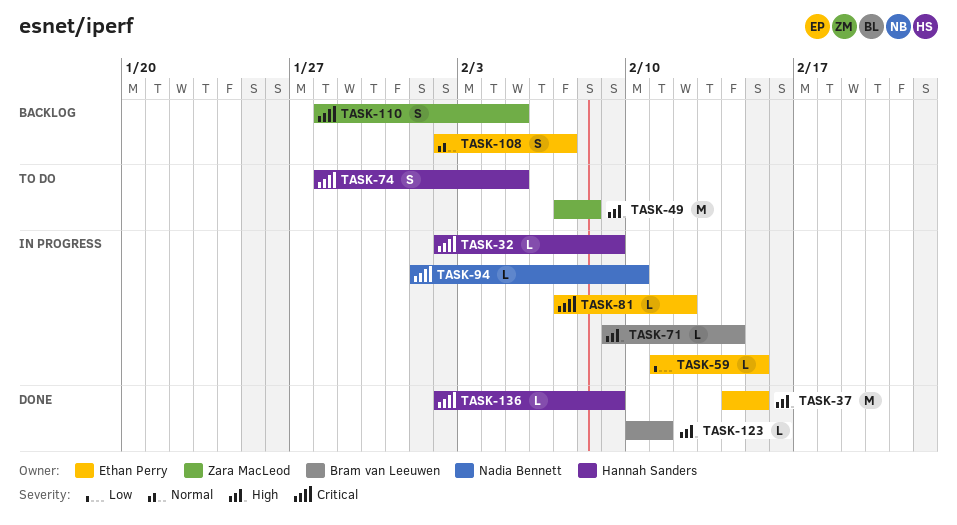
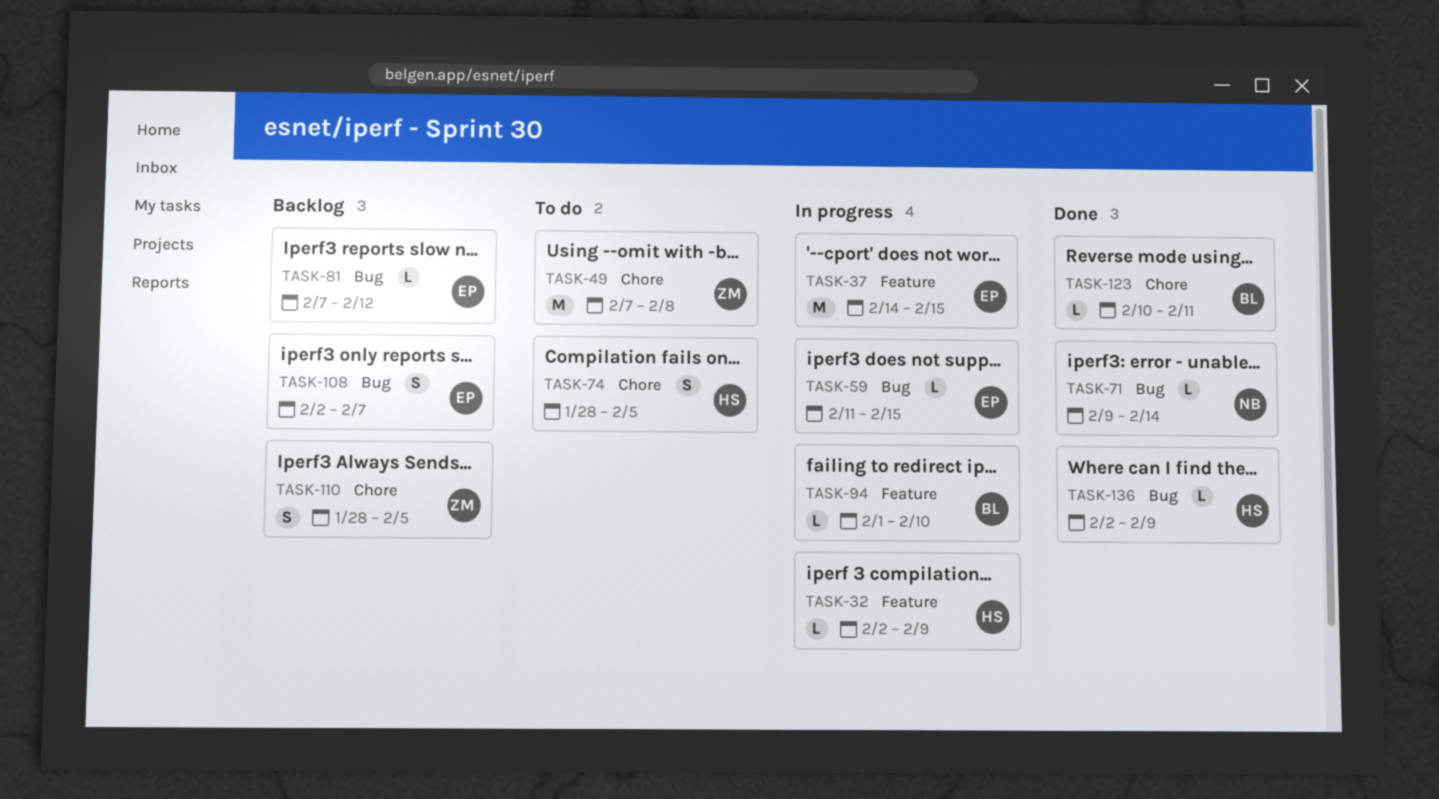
TASK-37, status: Done -> In progress
TASK-71, status: In progress -> Done
TASK-71, owner: Bram van Leeuwen -> Nadia Bennett
TASK-81, status: In progress -> Backlog
TASK-94, owner: Nadia Bennett -> Bram van Leeuwen

